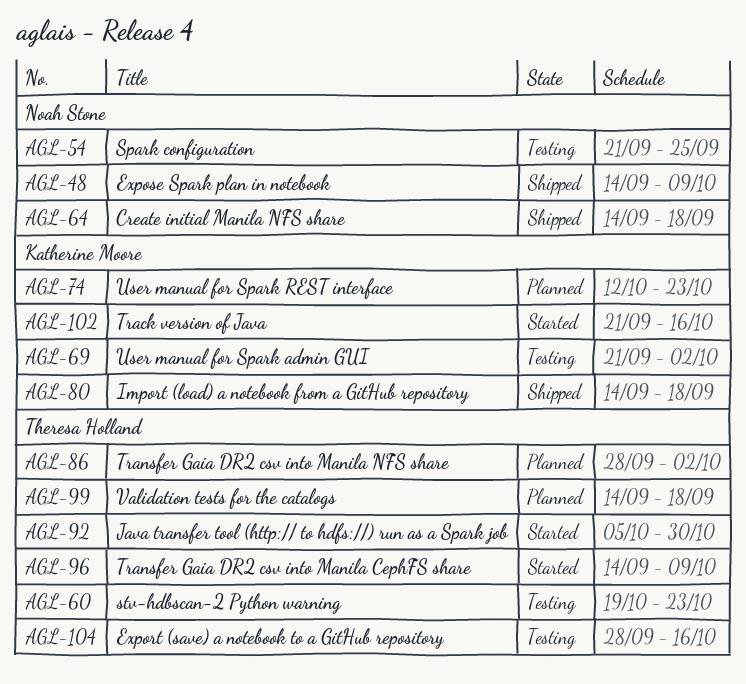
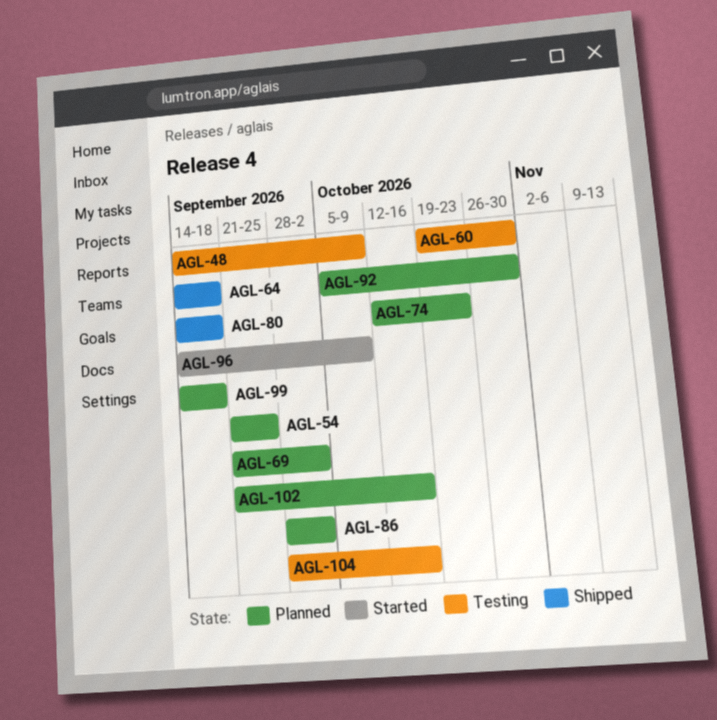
AGL-48, status: Shipped -> Testing
AGL-54, status: Testing -> Planned
AGL-60, due: Oct 23 -> Oct 30
AGL-69, status: Testing -> Planned
AGL-92, status: Started -> Planned
AGL-102, status: Started -> Planned

